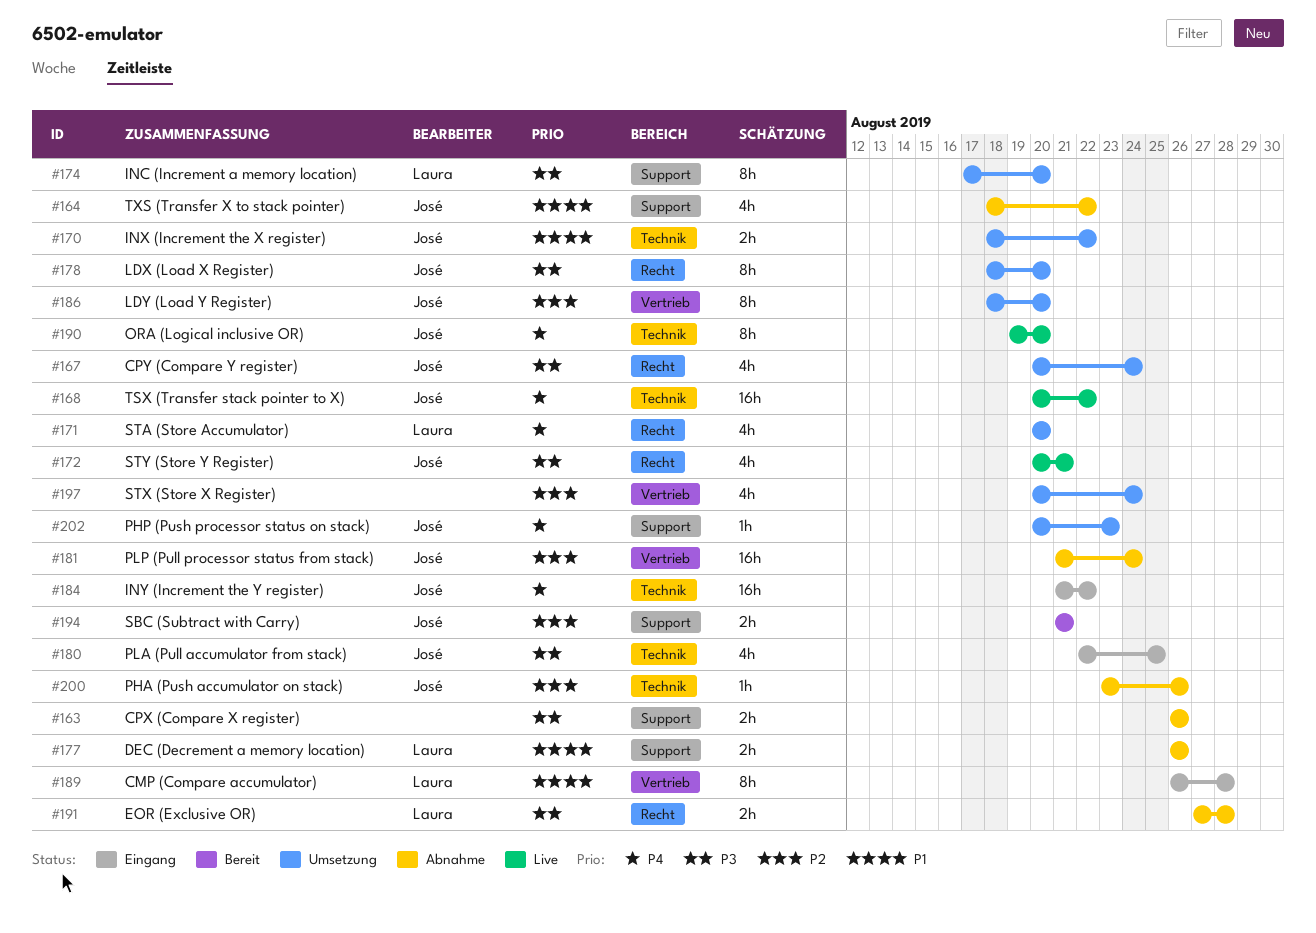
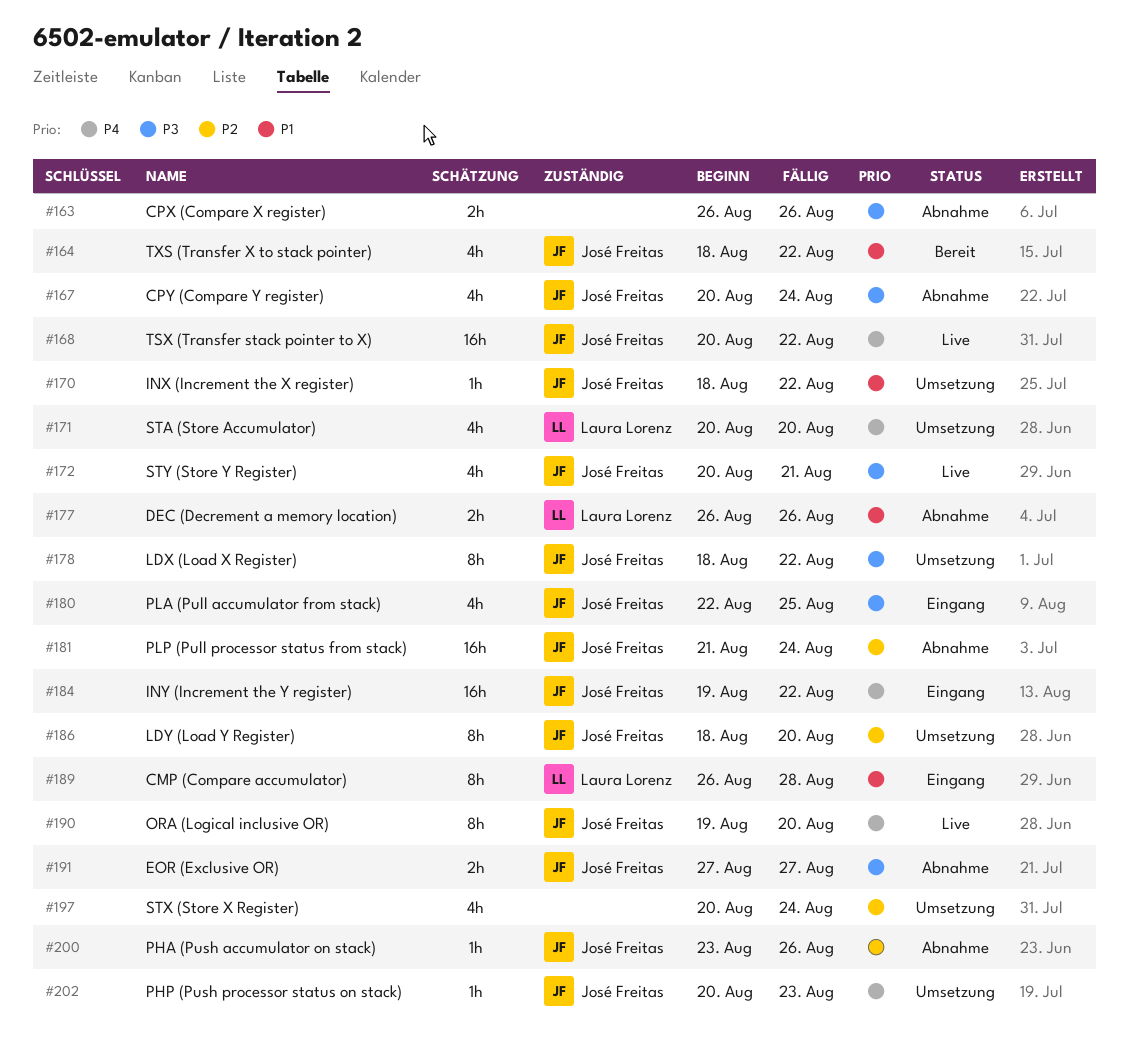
#164, status: Abnahme -> Bereit
#167, status: Umsetzung -> Abnahme
#170, estimate: 2h -> 1h
#174: present -> none
#178, due: Aug 20 -> Aug 22
#184, start: Aug 21 -> Aug 19
#191, owner: Laura Lorenz -> José Freitas
#191, due: Aug 28 -> Aug 27
#194: present -> none

